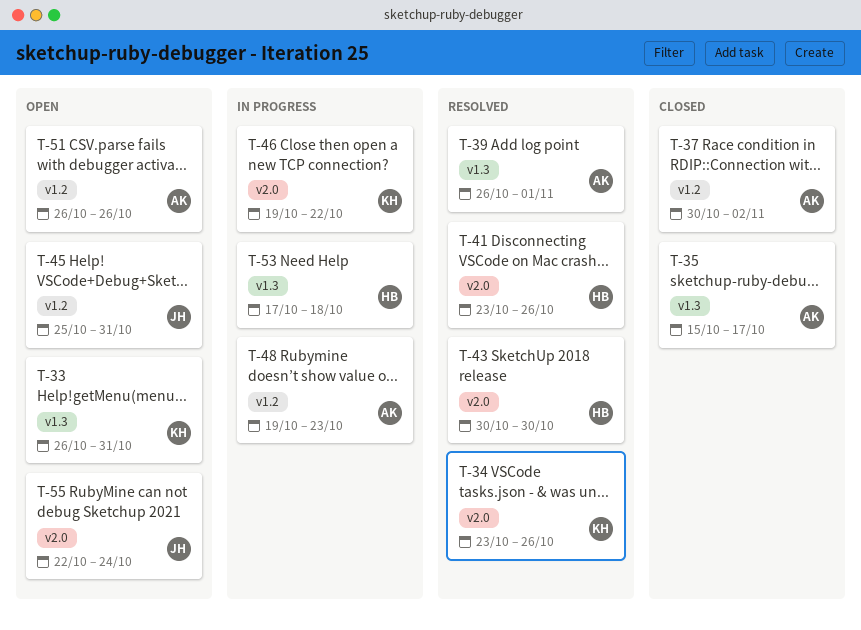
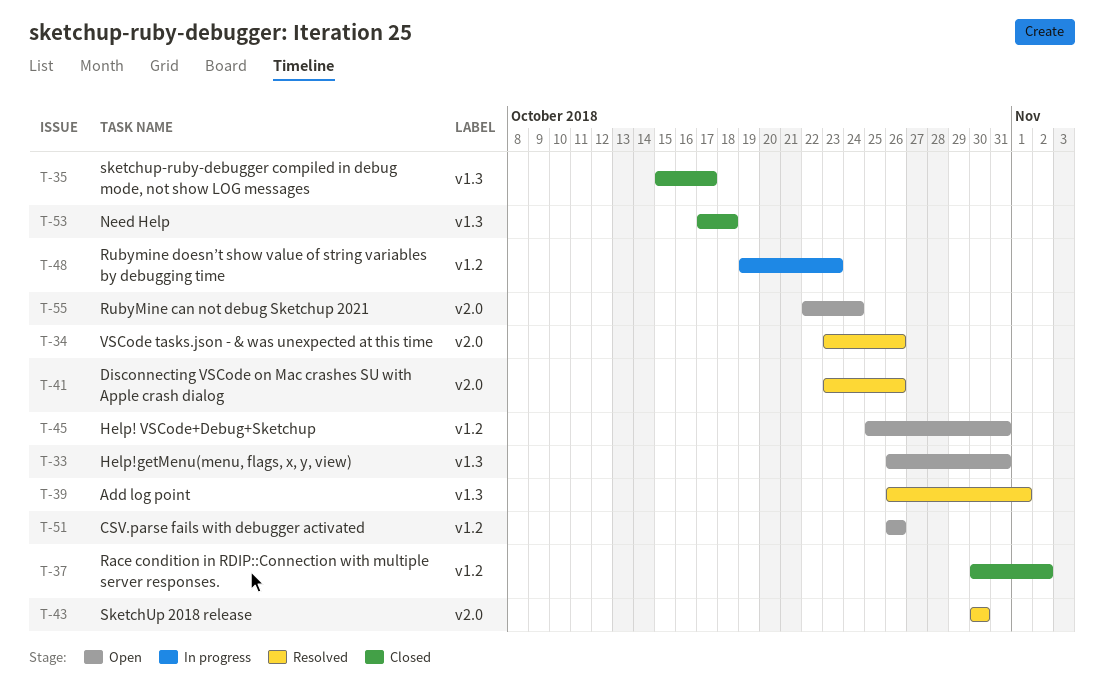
T-46: present -> none
T-53, status: In progress -> Closed

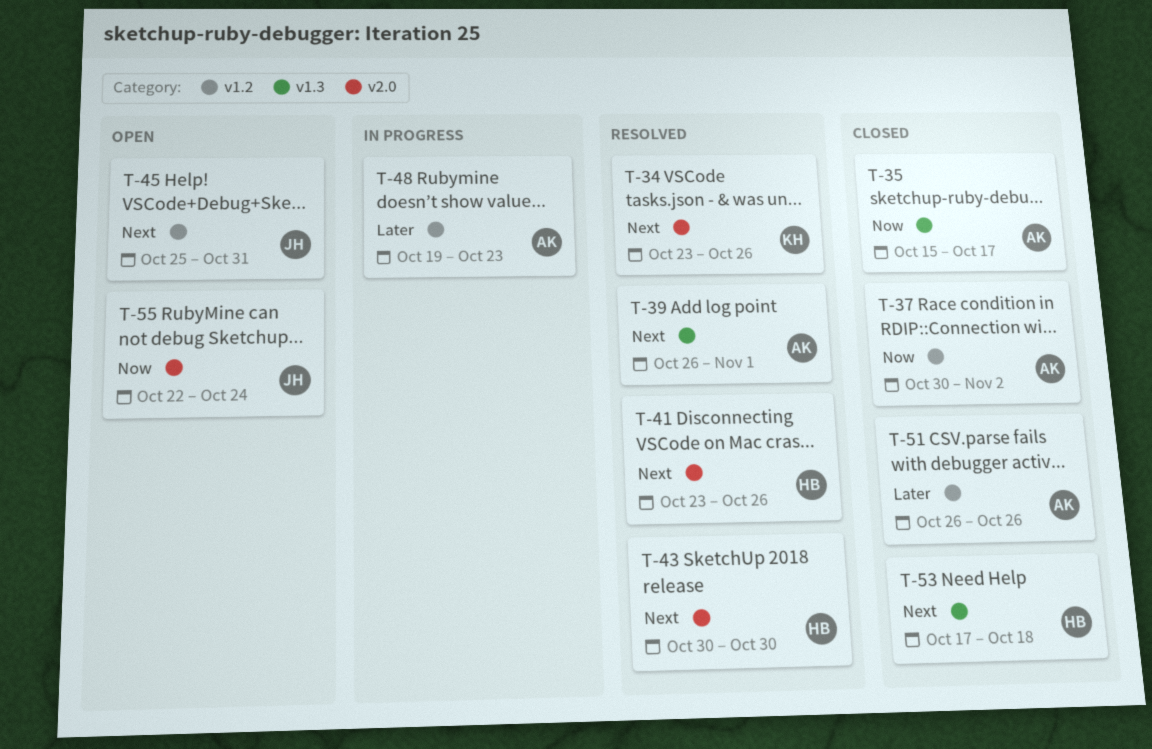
T-33: present -> none
T-51, status: Open -> Closed

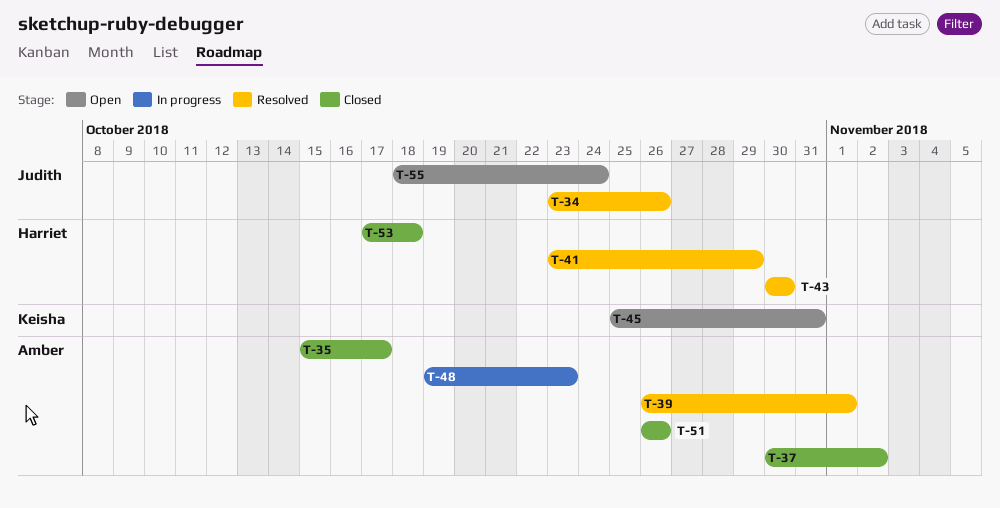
T-34, owner: Keisha -> Judith
T-41, due: Oct 26 -> Oct 29
T-45, owner: Judith -> Keisha
T-55, start: Oct 22 -> Oct 18

